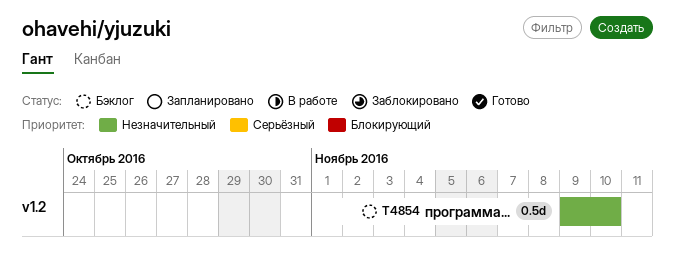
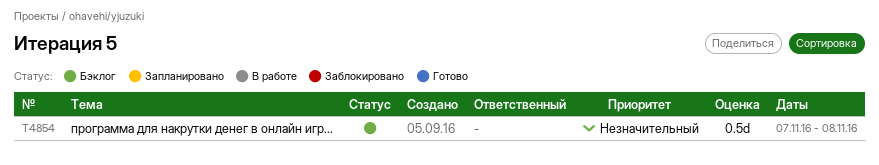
T4854, start: Nov 9 -> Nov 7
T4854, due: Nov 10 -> Nov 8

